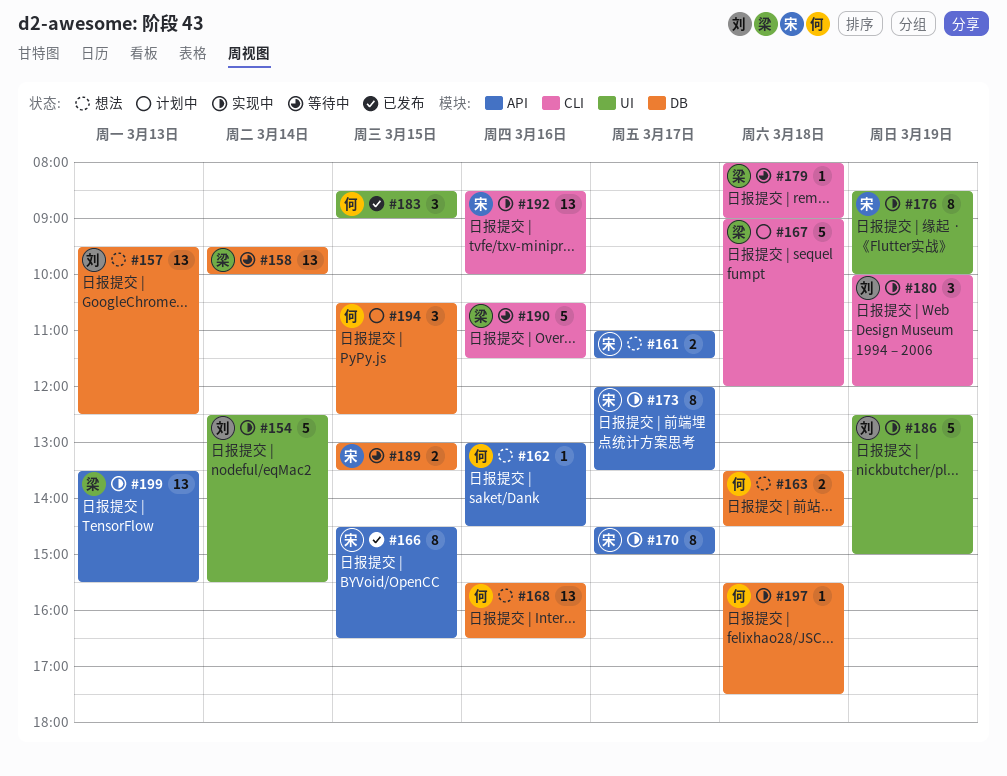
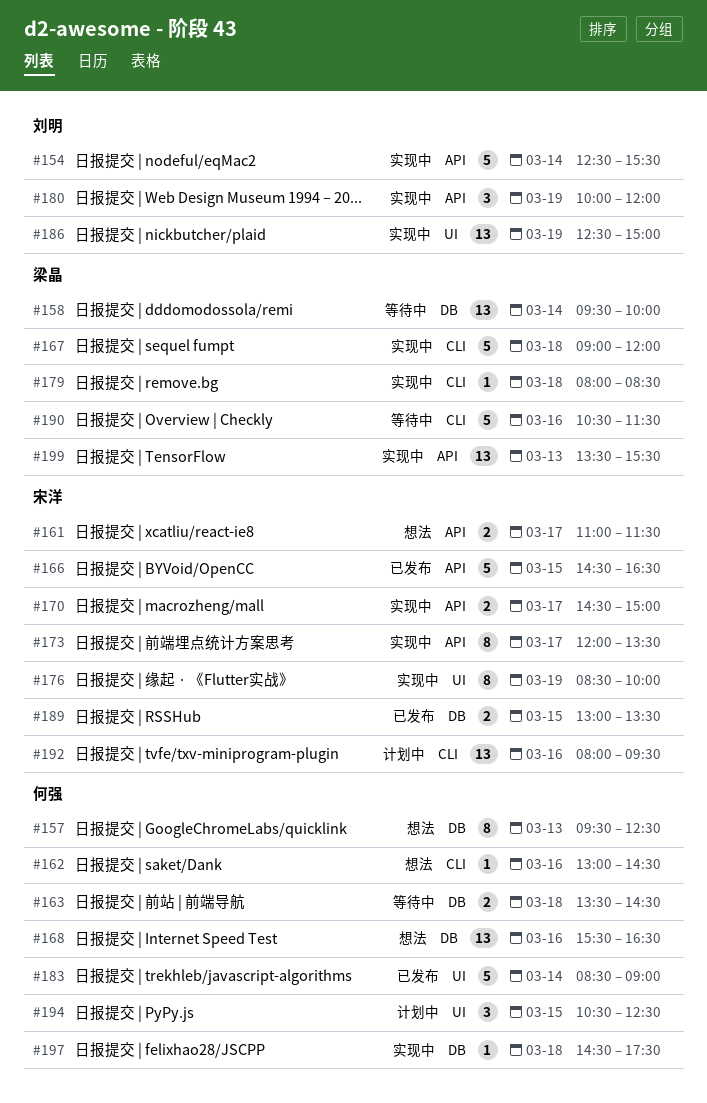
#154, label: UI -> API
#157, owner: 刘明 -> 何强
#157, estimate: 13 -> 8
#162, label: API -> CLI
#163, status: 想法 -> 等待中
#166, estimate: 8 -> 5
#167, status: 计划中 -> 实现中
#170, estimate: 8 -> 2
#179, status: 等待中 -> 实现中
#179, ends: 09:00 -> 08:30
#180, label: CLI -> API
#183, estimate: 3 -> 5
#183, day: Mar 15 -> Mar 14
#186, estimate: 5 -> 13
#189, status: 等待中 -> 已发布
#192, status: 实现中 -> 计划中
#192, begins: 08:30 -> 08:00
#192, ends: 10:00 -> 09:30
#194, label: DB -> UI
#197, begins: 15:30 -> 14:30

